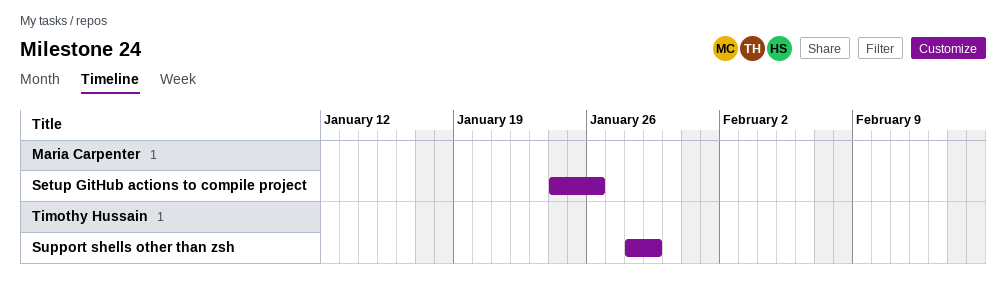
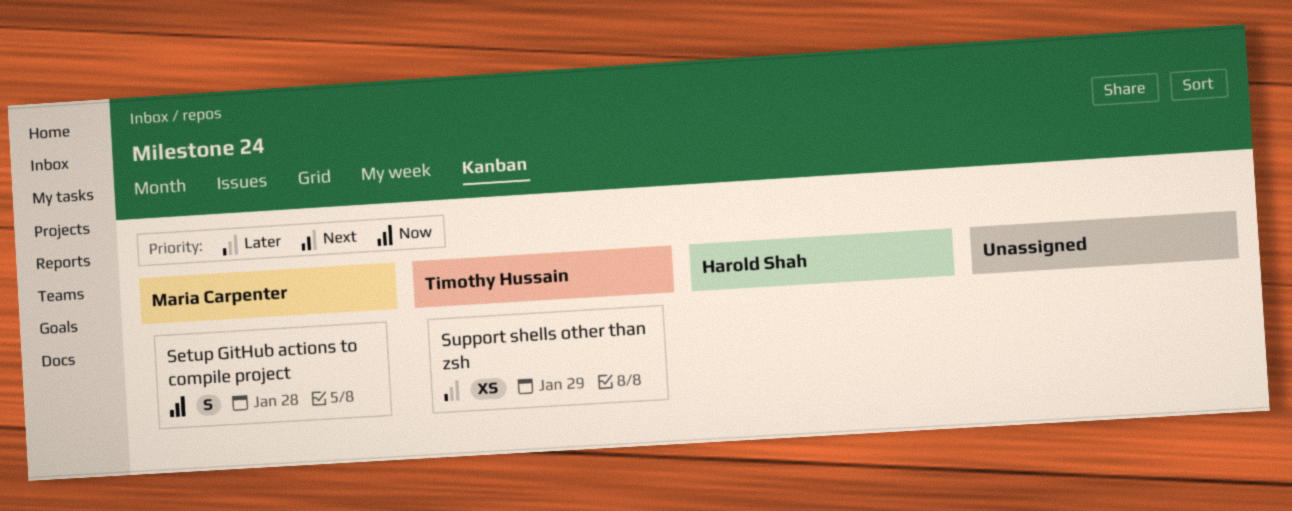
Setup GitHub actions to compile project, due: Jan 26 -> Jan 28

